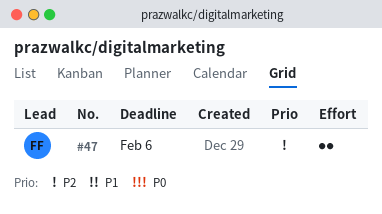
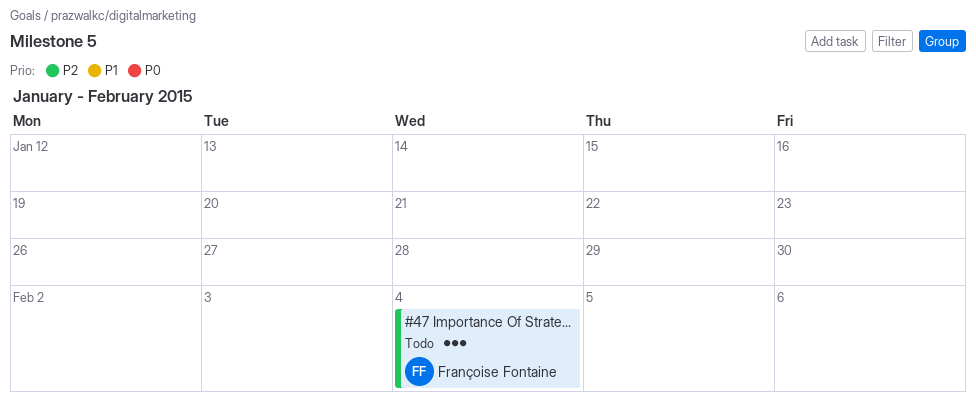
#47, estimate: 2 -> 3
#47, due: Feb 6 -> Feb 4

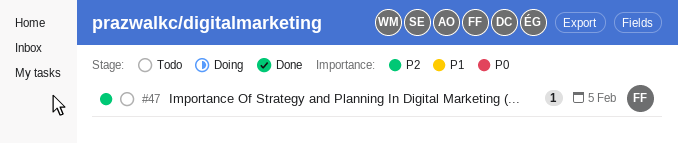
#47, estimate: 3 -> 1
#47, due: Feb 4 -> Feb 5

